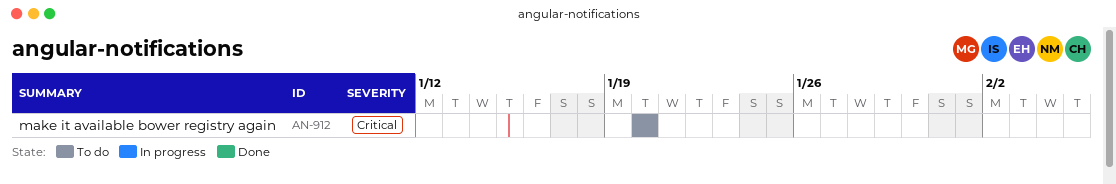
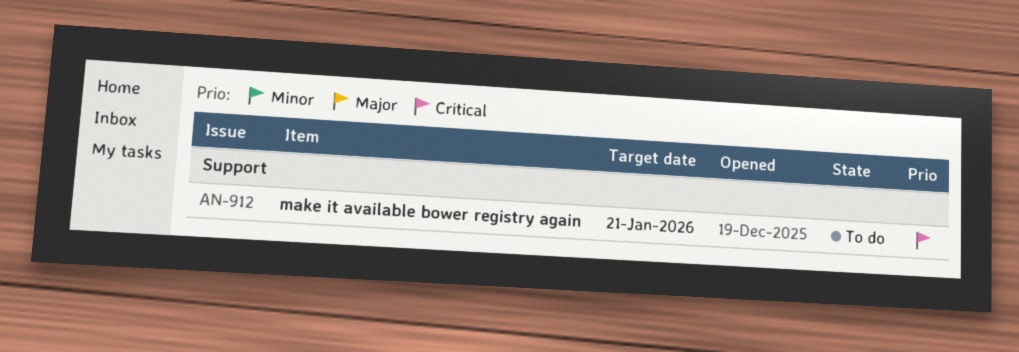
AN-912, due: Jan 20 -> Jan 21

